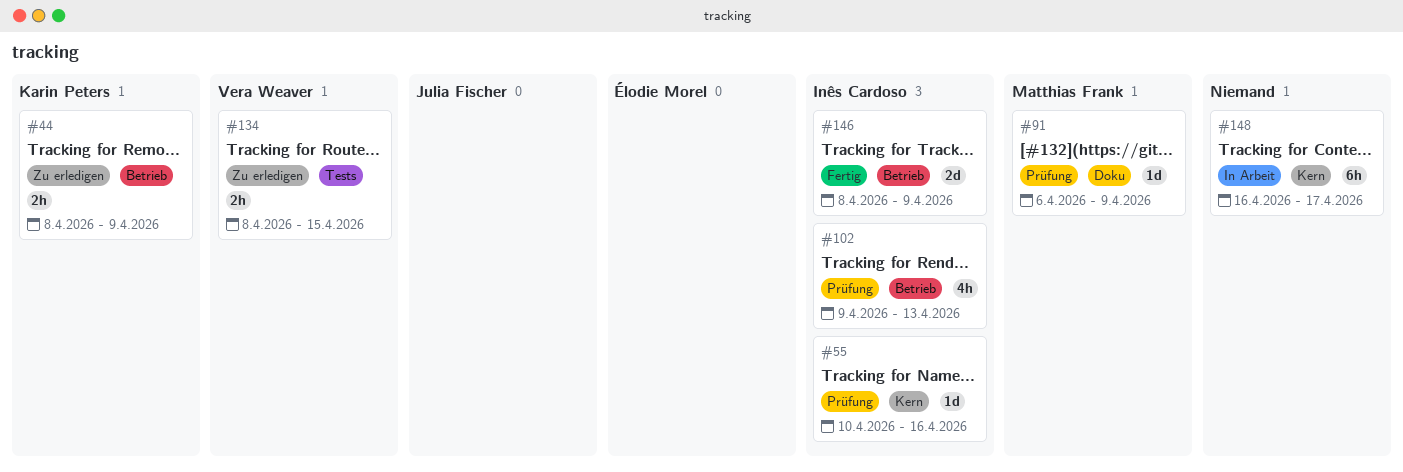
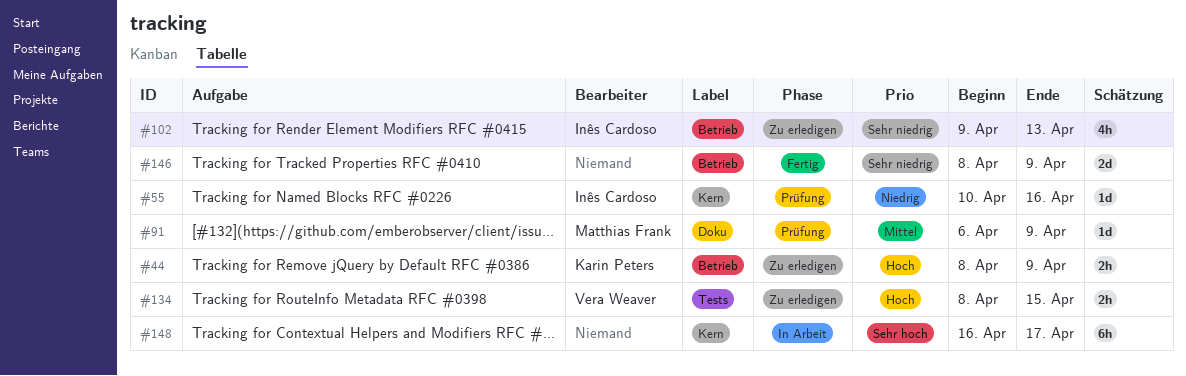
#102, status: Prüfung -> Zu erledigen
#146, owner: Inês Cardoso -> none

